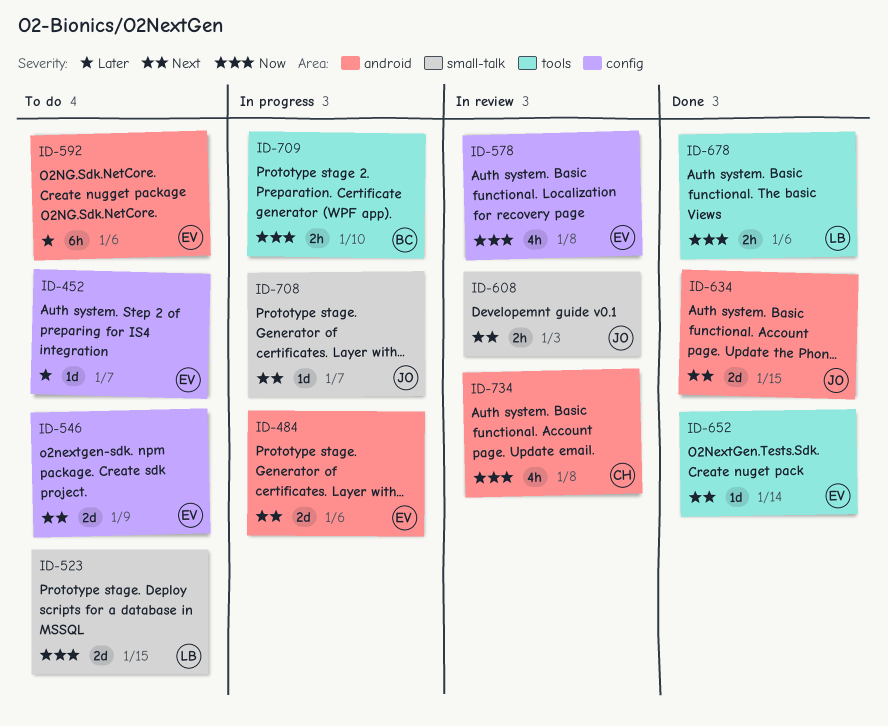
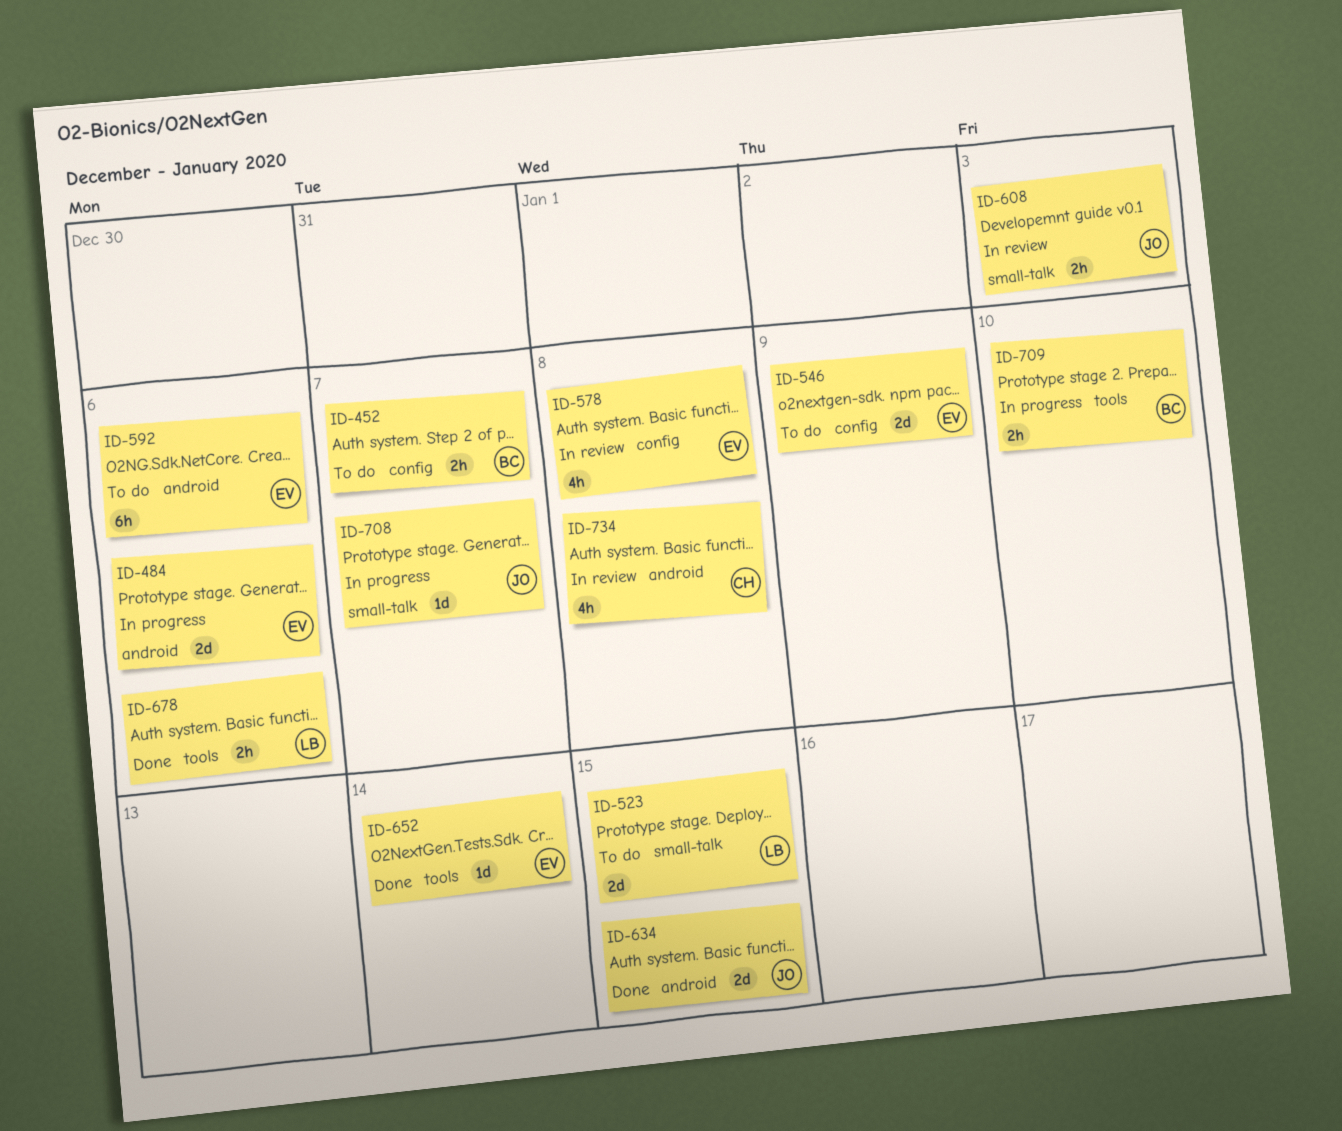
ID-452, owner: EV -> BC
ID-452, estimate: 1d -> 2h

